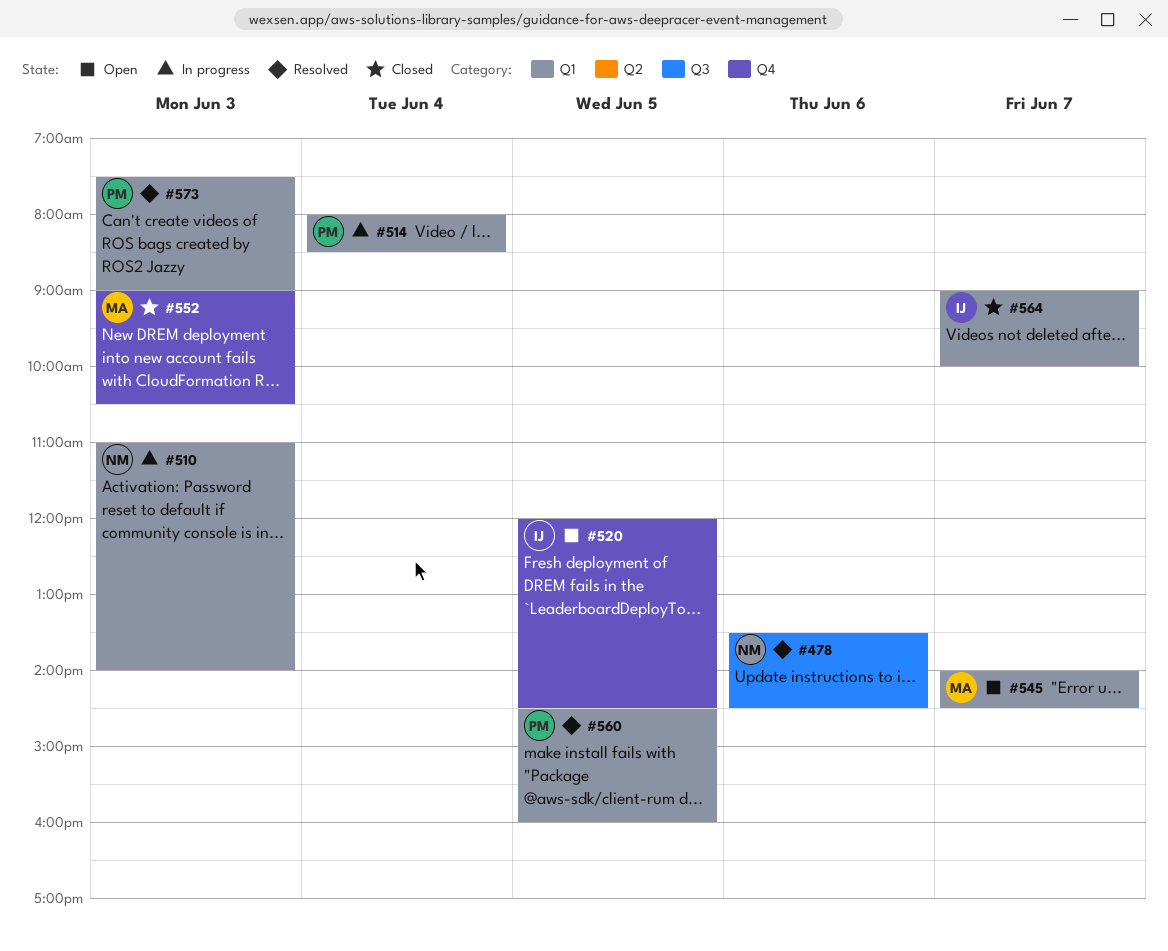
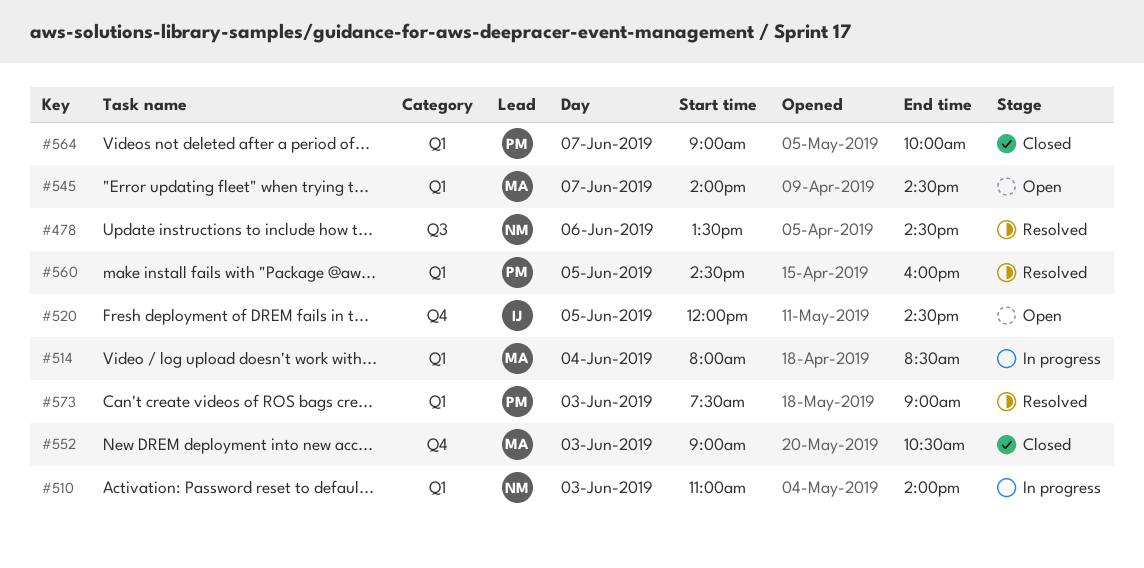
#514, owner: PM -> MA
#564, owner: IJ -> PM

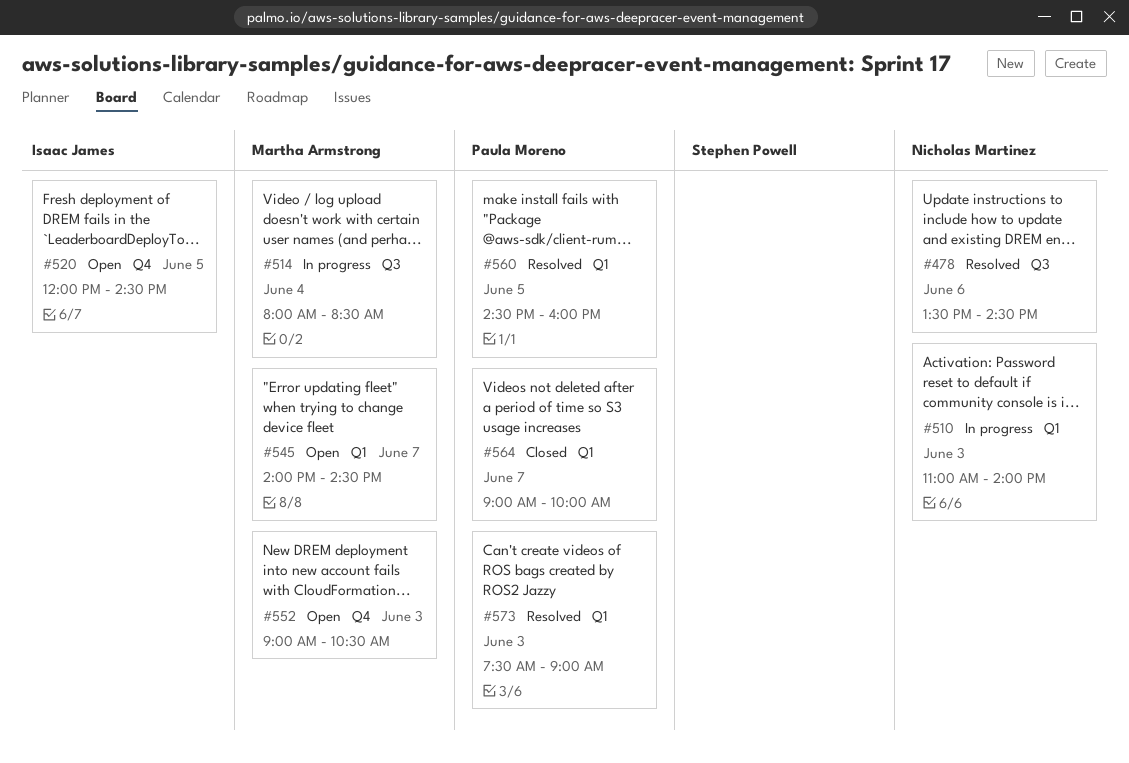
#514, label: Q1 -> Q3
#552, status: Closed -> Open

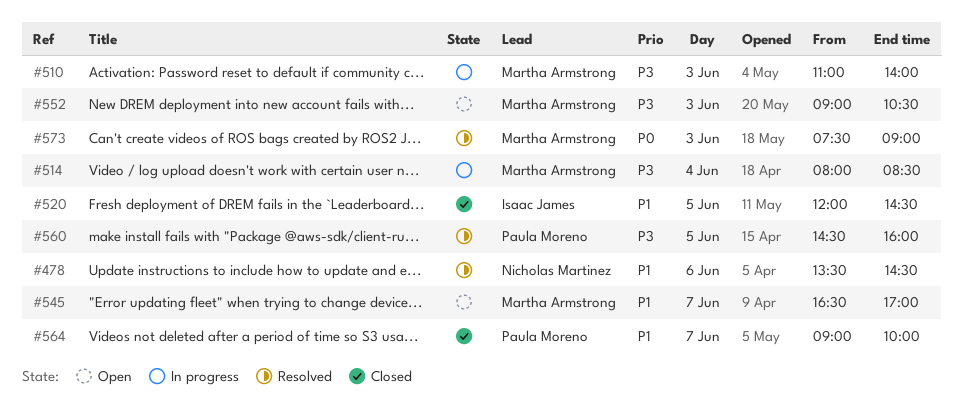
#510, owner: Nicholas Martinez -> Martha Armstrong
#520, status: Open -> Closed
#545, begins: 14:00 -> 16:30
#545, ends: 14:30 -> 17:00
#573, owner: Paula Moreno -> Martha Armstrong

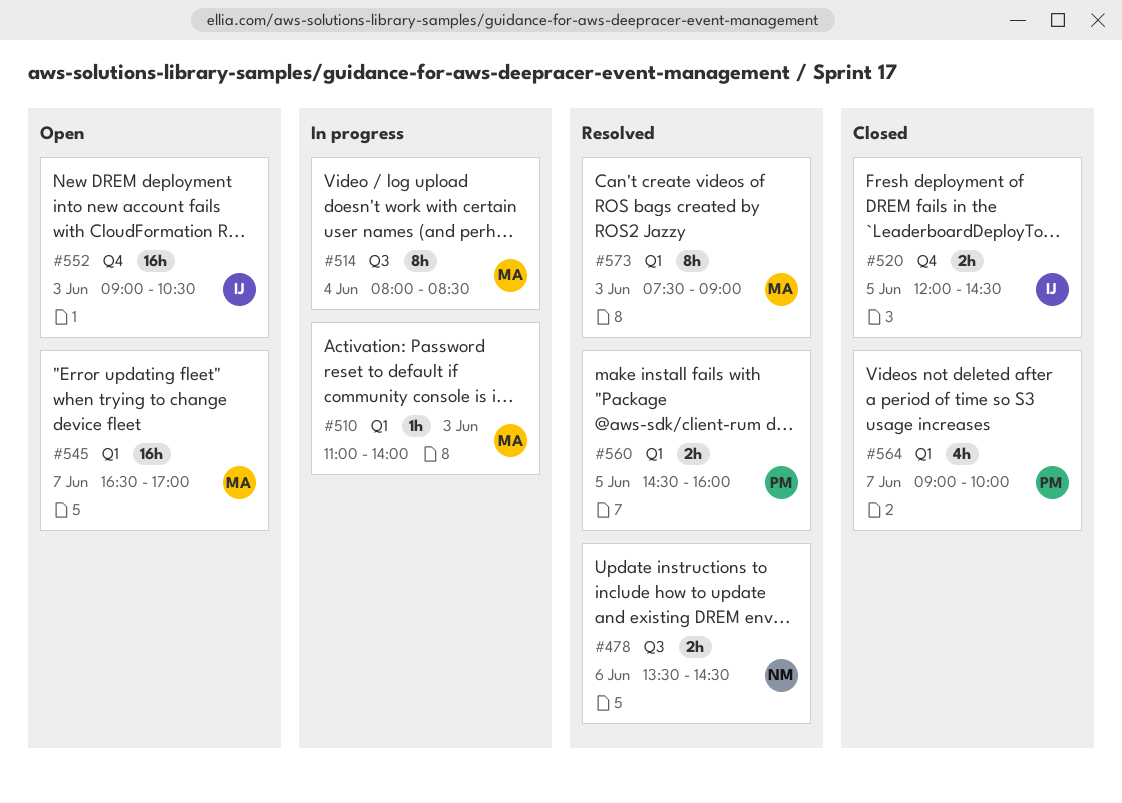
#552, owner: Martha Armstrong -> Isaac James

